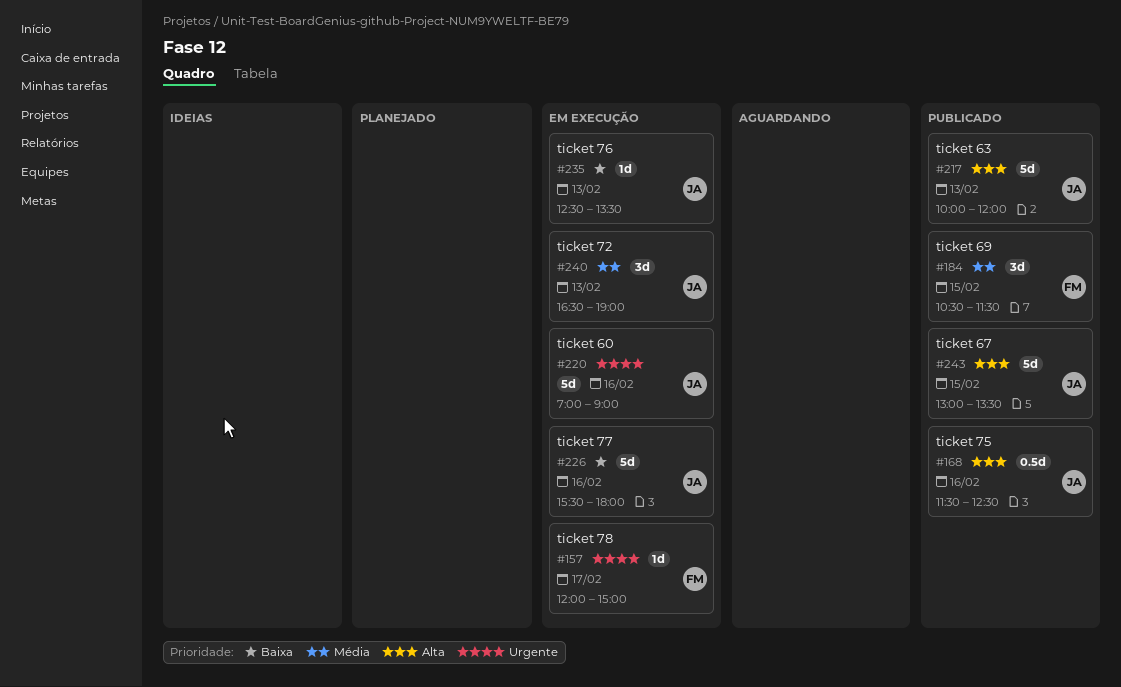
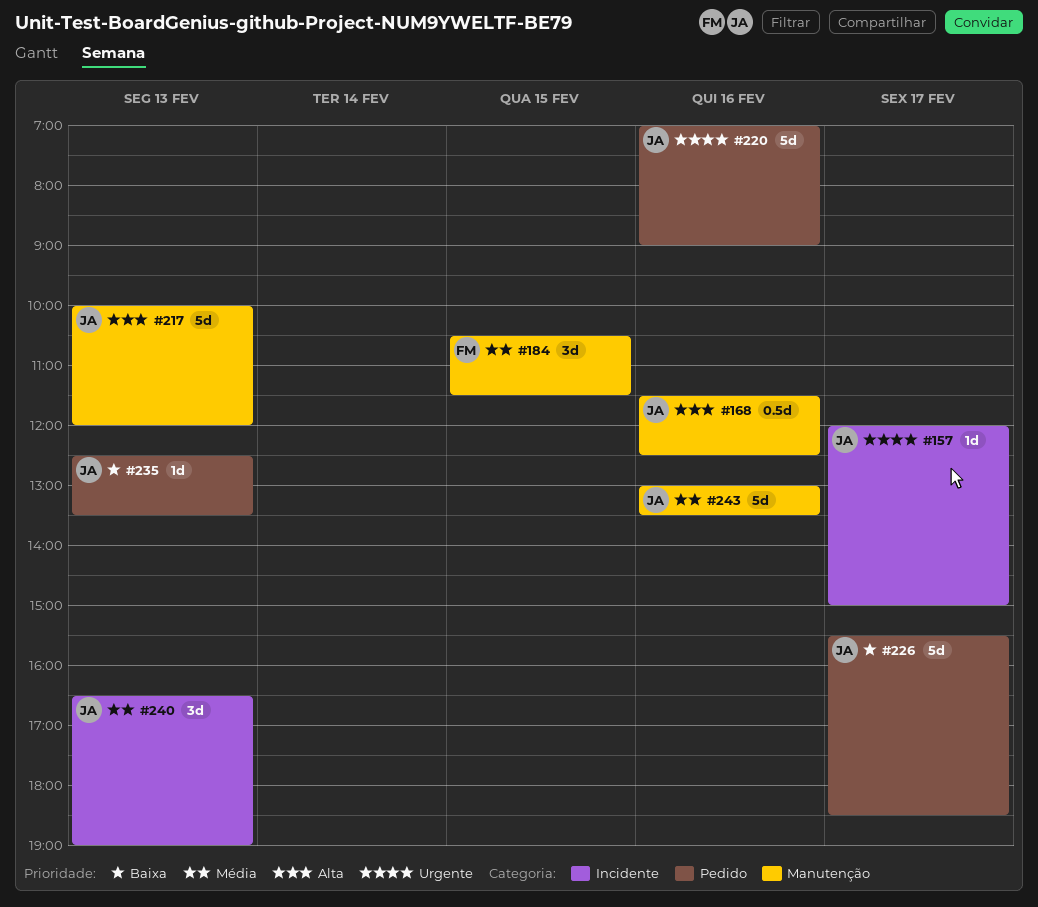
#157, owner: FM -> JA
#226, day: Feb 16 -> Feb 17
#226, ends: 18:00 -> 18:30
#243, priority: Alta -> Média
#243, day: Feb 15 -> Feb 16

